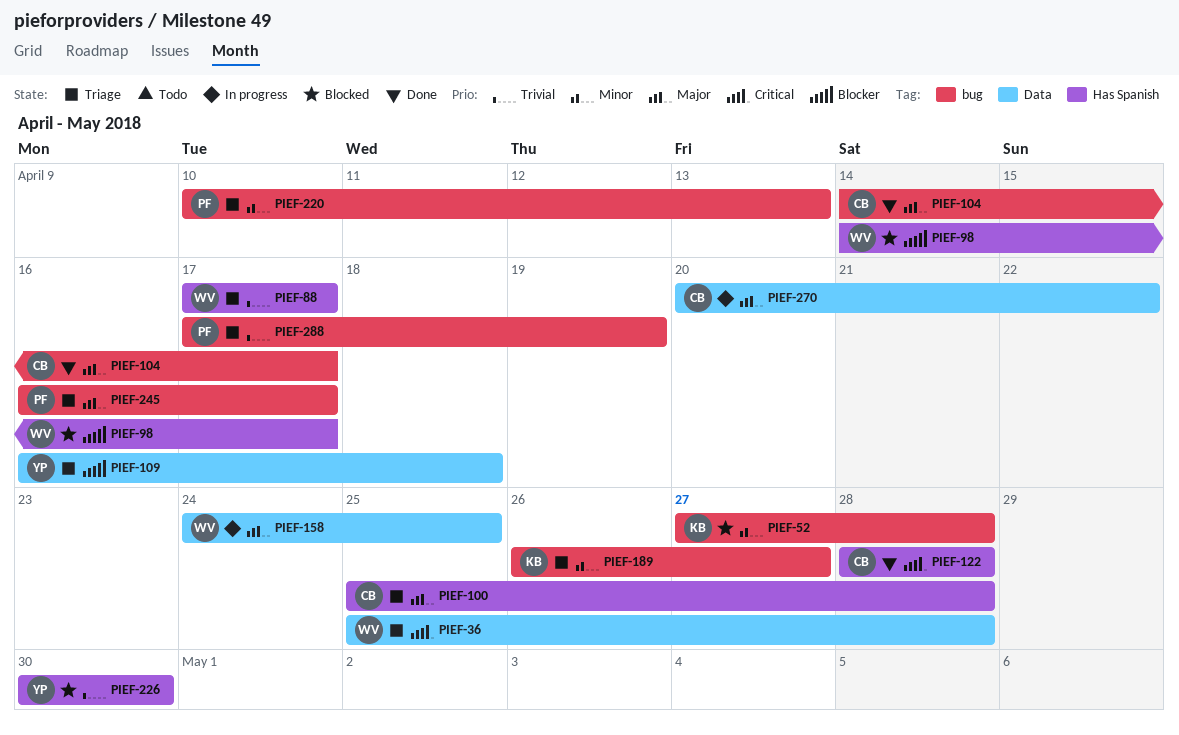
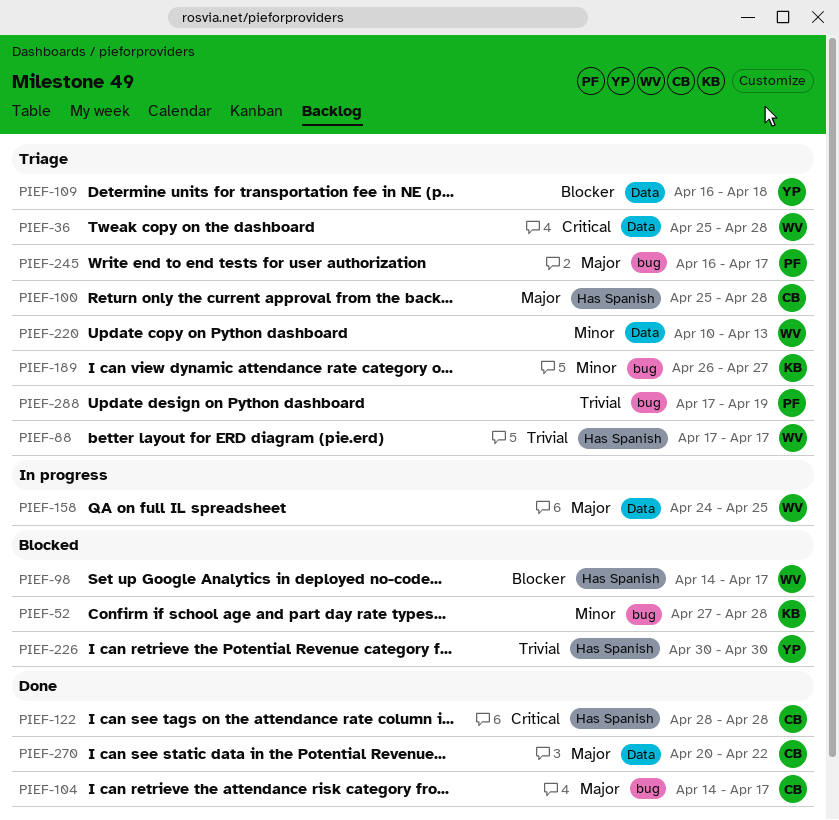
PIEF-220, owner: PF -> WV
PIEF-220, label: bug -> Data
PIEF-270, status: In progress -> Done

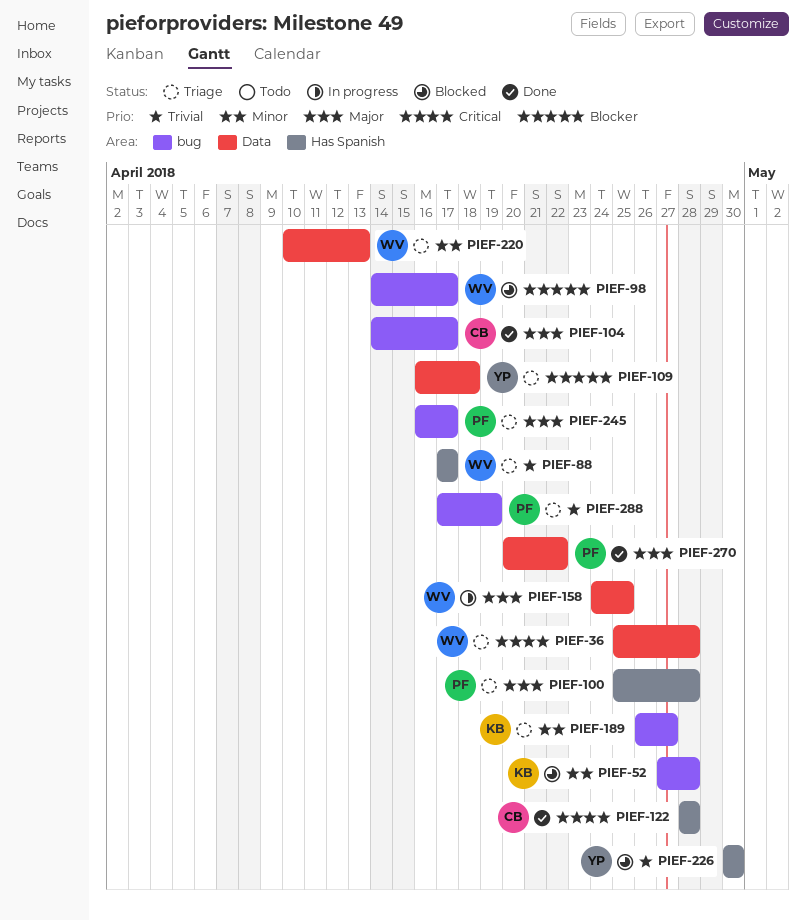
PIEF-98, label: Has Spanish -> bug
PIEF-100, owner: CB -> PF
PIEF-270, owner: CB -> PF

